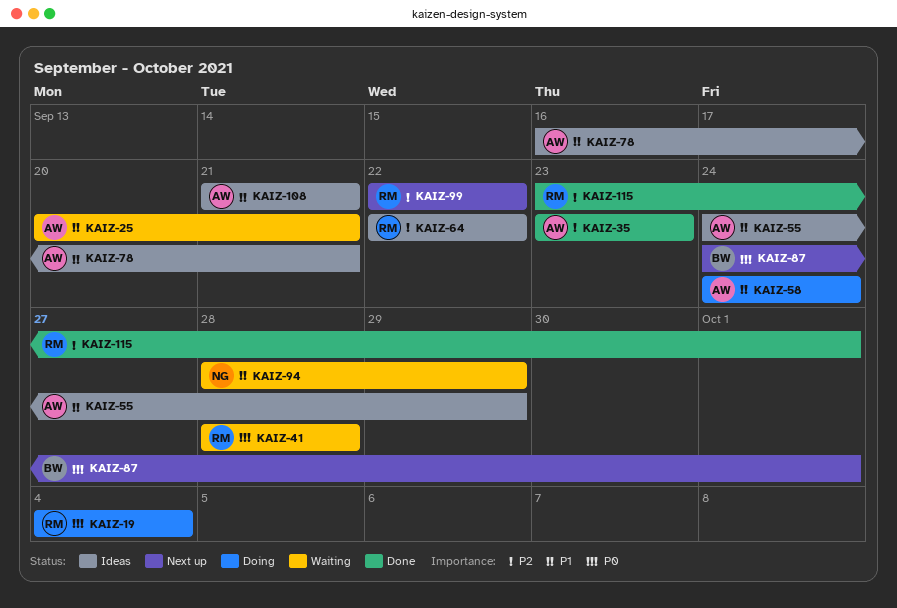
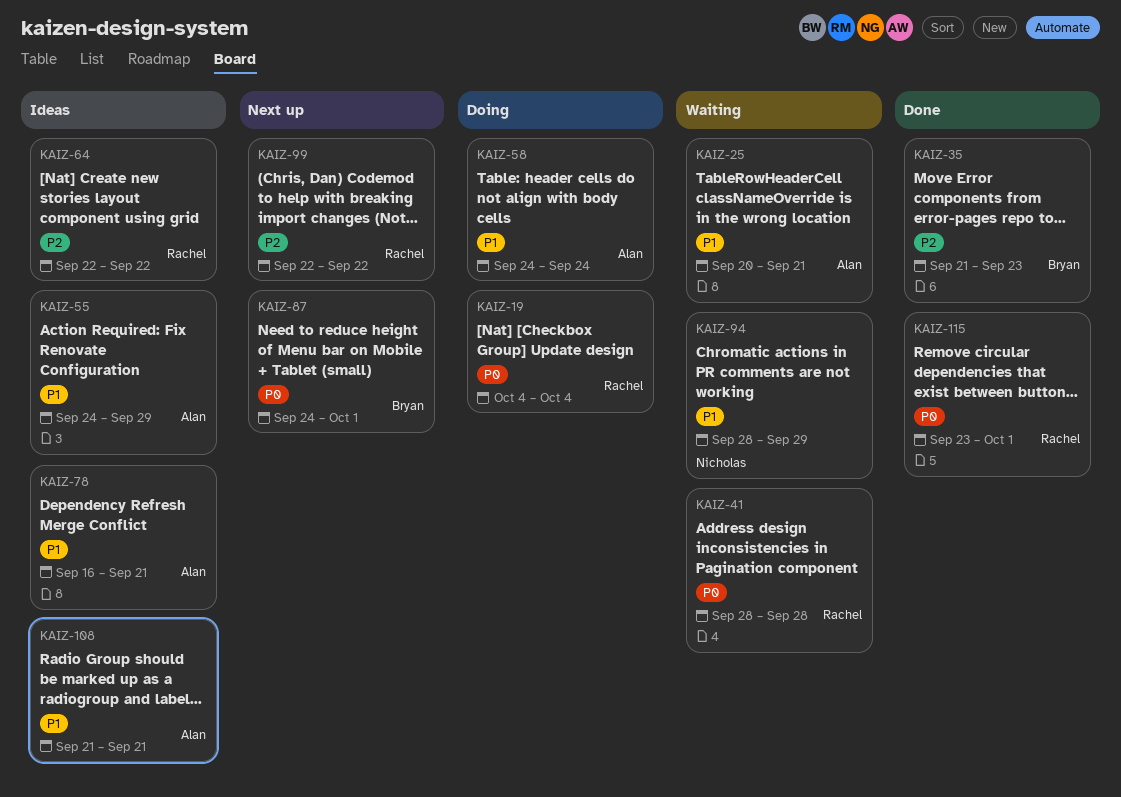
KAIZ-35, owner: Alan -> Bryan
KAIZ-35, start: Sep 23 -> Sep 21
KAIZ-115, priority: P2 -> P0

